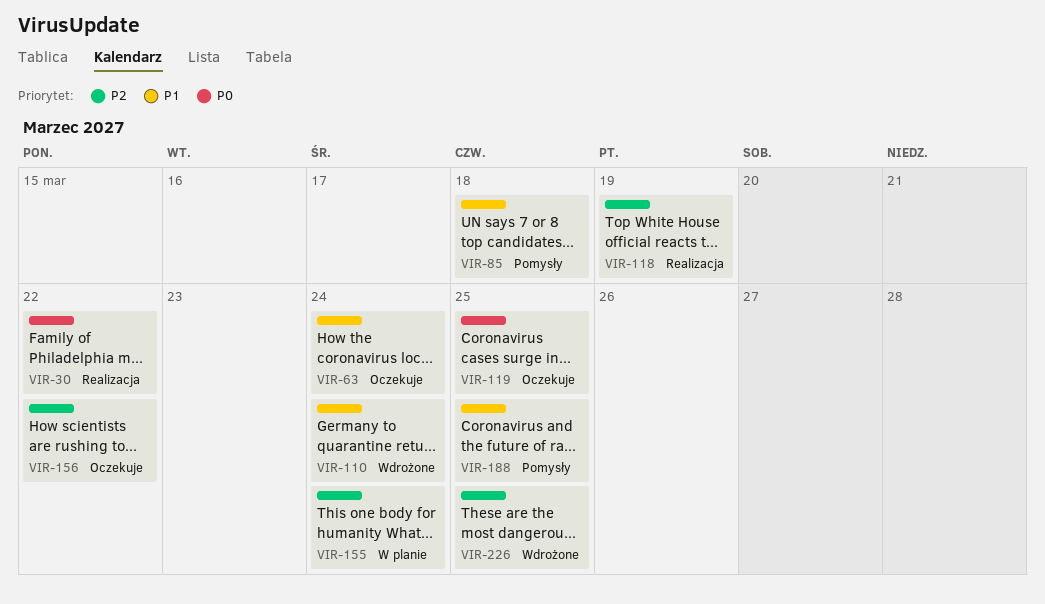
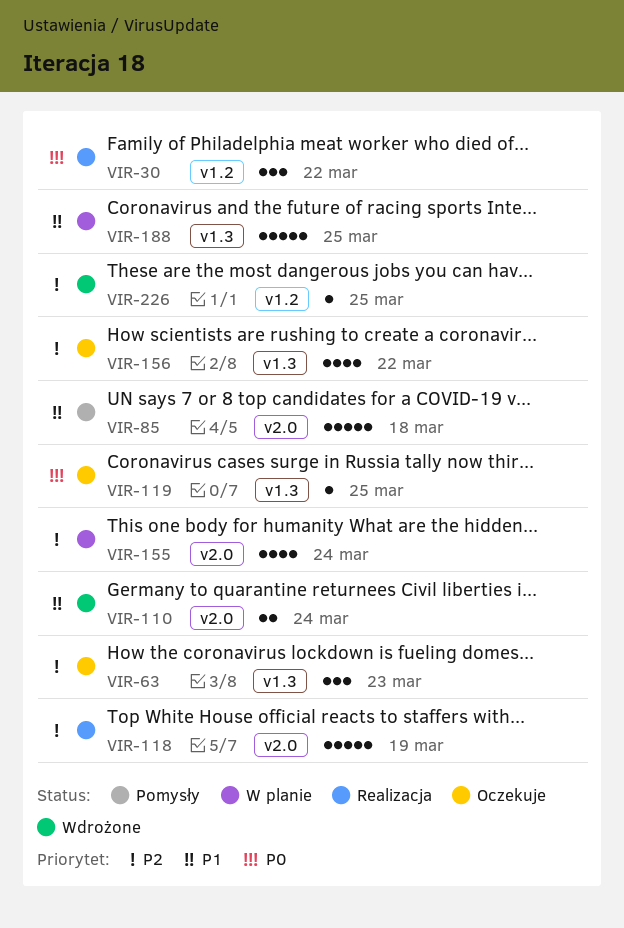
VIR-63, priority: P1 -> P2
VIR-63, due: Mar 24 -> Mar 23
VIR-188, status: Pomysły -> W planie

